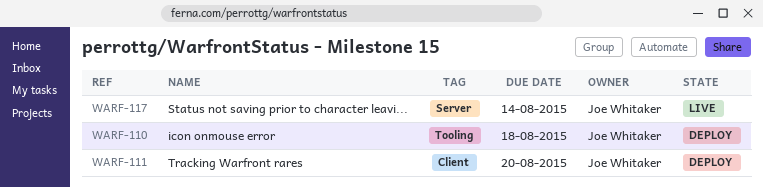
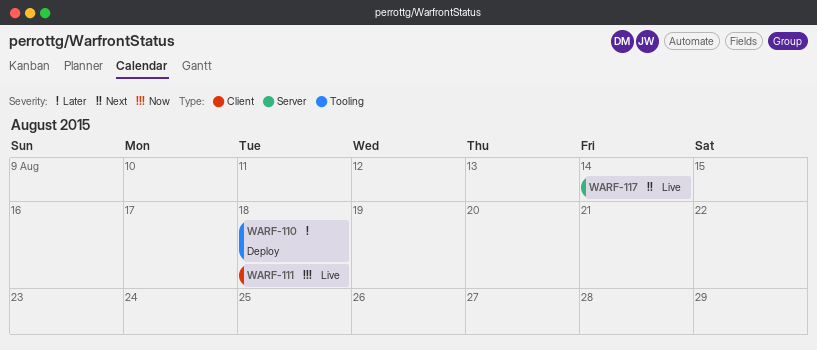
WARF-111, status: Deploy -> Live
WARF-111, due: Aug 20 -> Aug 18

